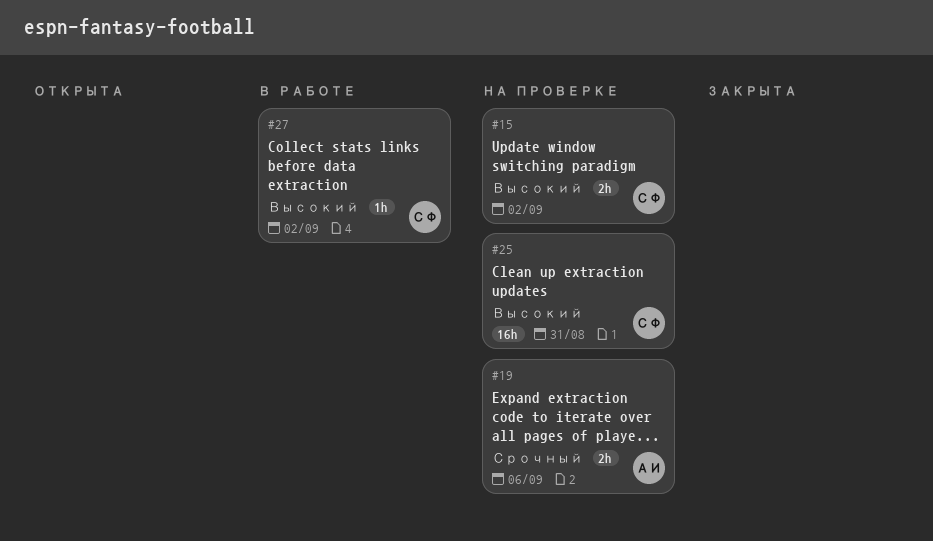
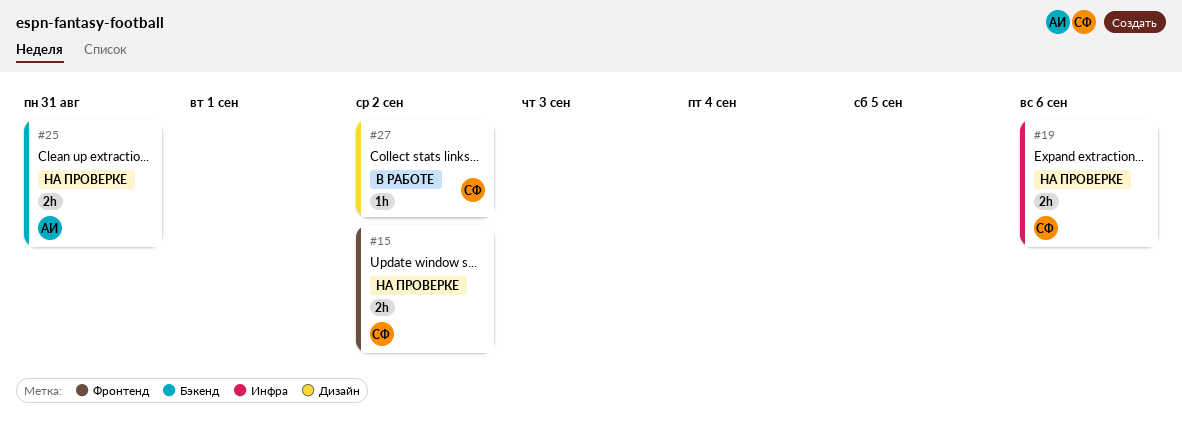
#19, owner: АИ -> СФ
#25, owner: СФ -> АИ
#25, estimate: 16h -> 2h

